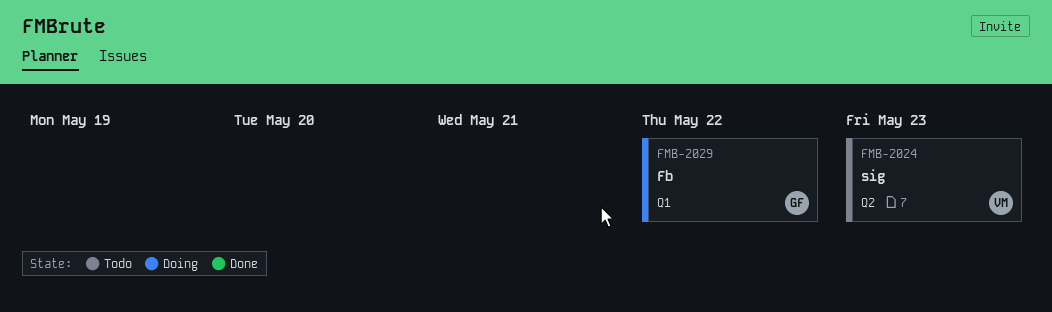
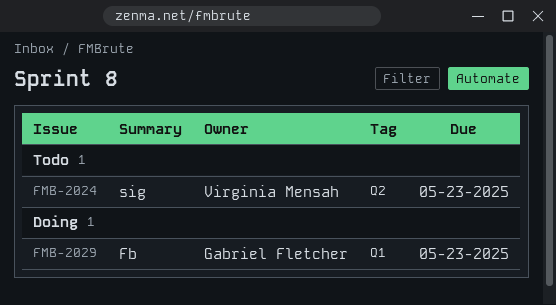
FMB-2029, due: May 22 -> May 23

